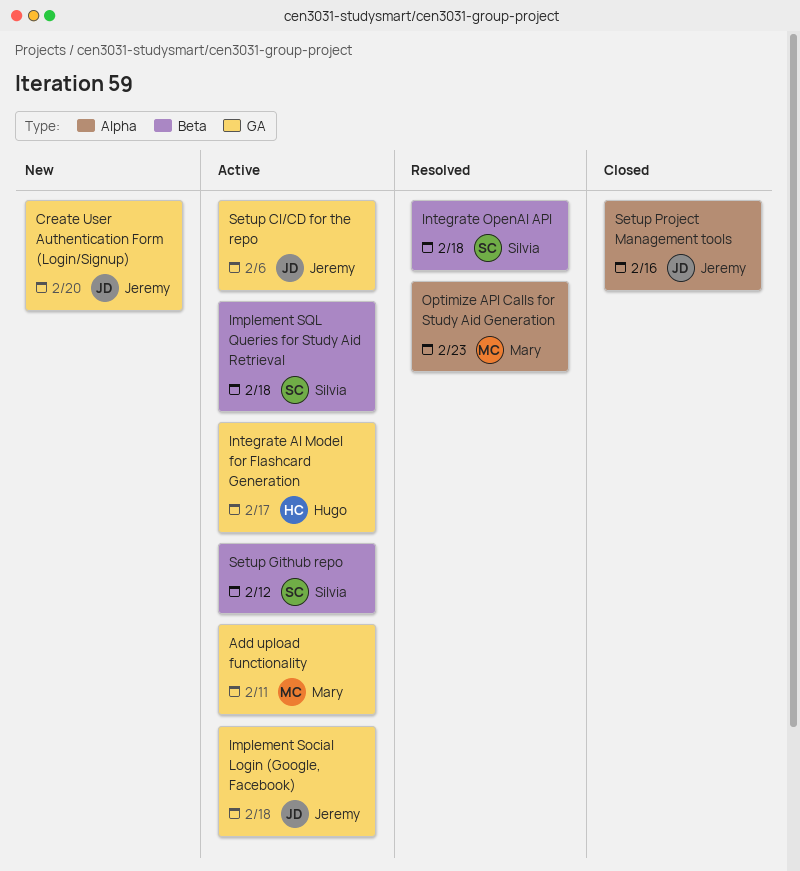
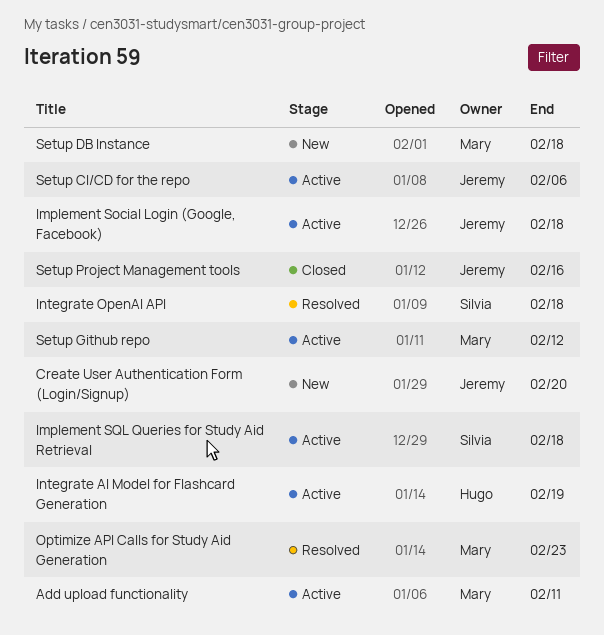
Integrate AI Model for Flashcard Generation, due: Feb 17 -> Feb 19
Setup DB Instance: none -> present
Setup Github repo, owner: Silvia -> Mary

